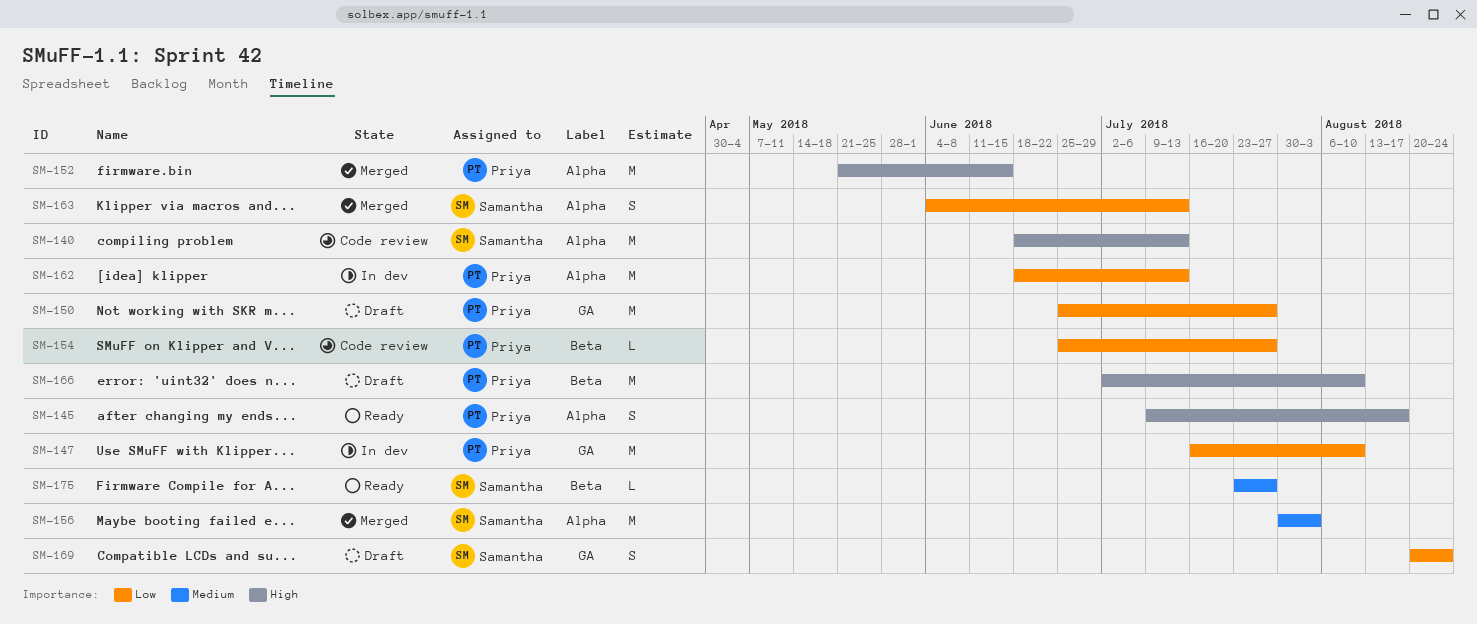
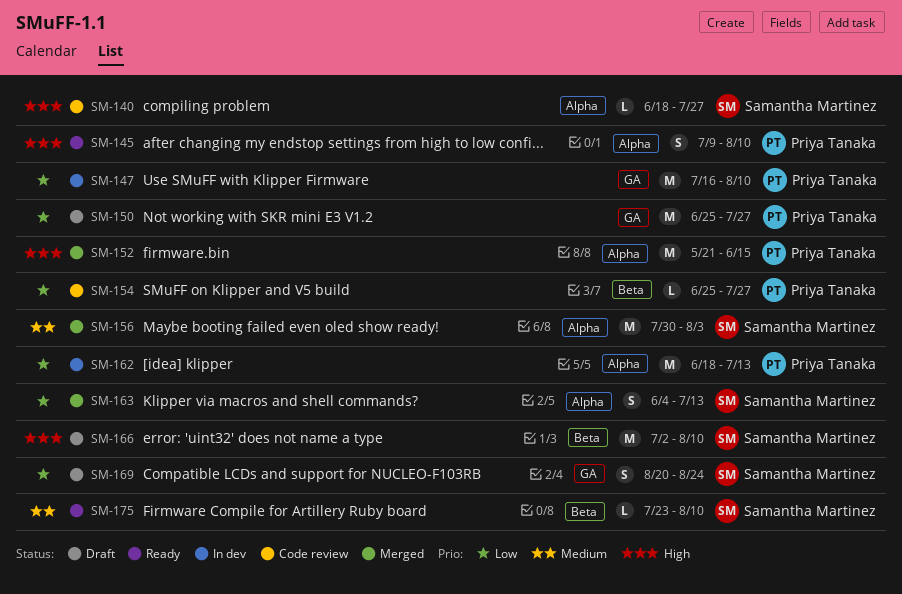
SM-140, estimate: M -> L
SM-140, due: Jul 13 -> Jul 27
SM-145, due: Aug 17 -> Aug 10
SM-166, owner: Priya Tanaka -> Samantha Martinez
SM-175, due: Jul 27 -> Aug 10

